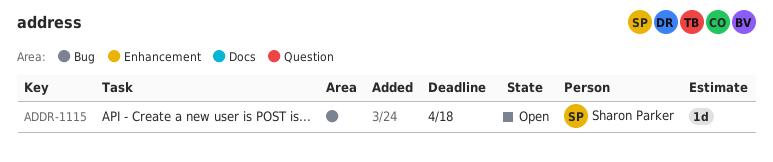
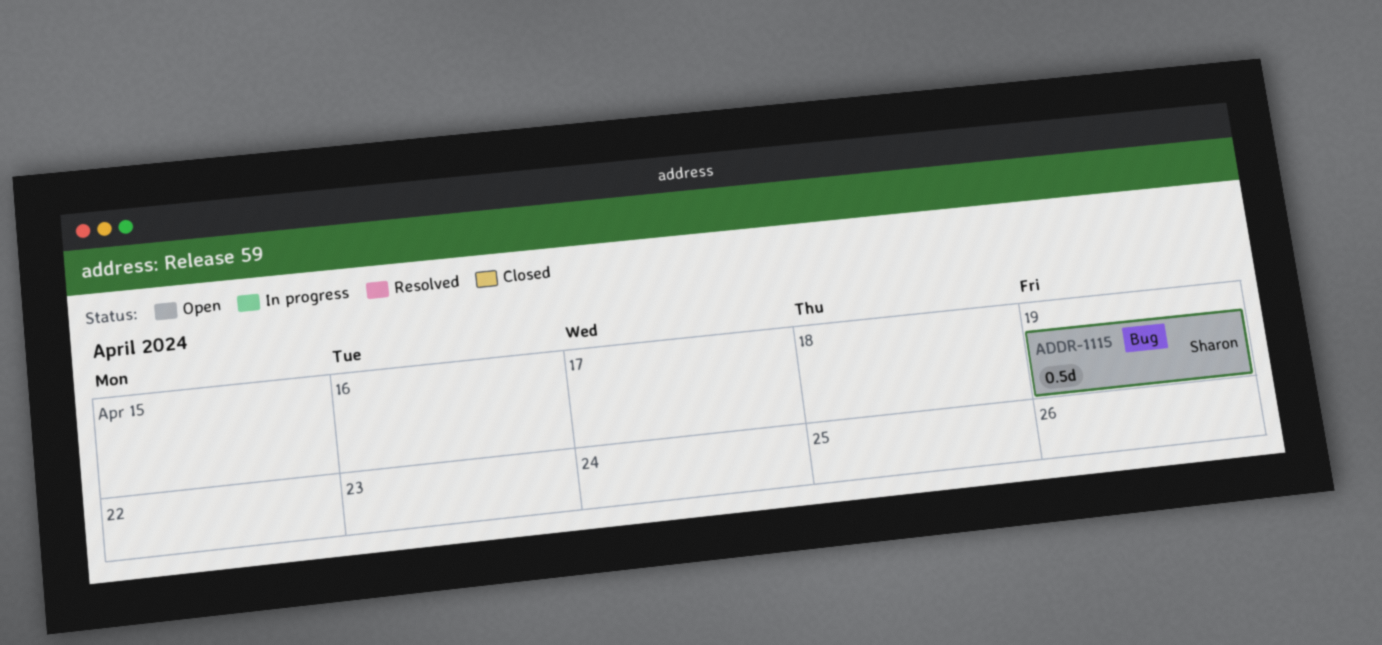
ADDR-1115, estimate: 1d -> 0.5d
ADDR-1115, due: Apr 18 -> Apr 19

